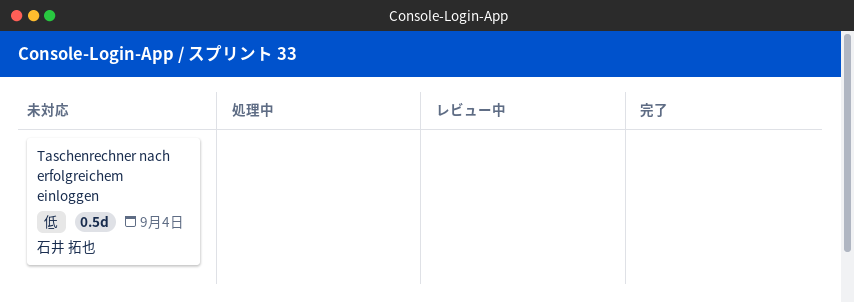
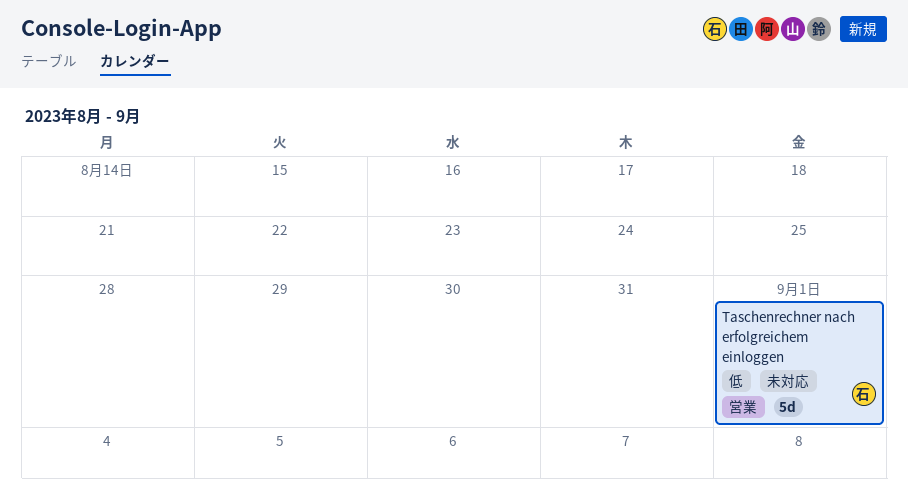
Taschenrechner nach erfolgreichem einloggen, estimate: 0.5d -> 5d
Taschenrechner nach erfolgreichem einloggen, due: Sep 4 -> Sep 1

